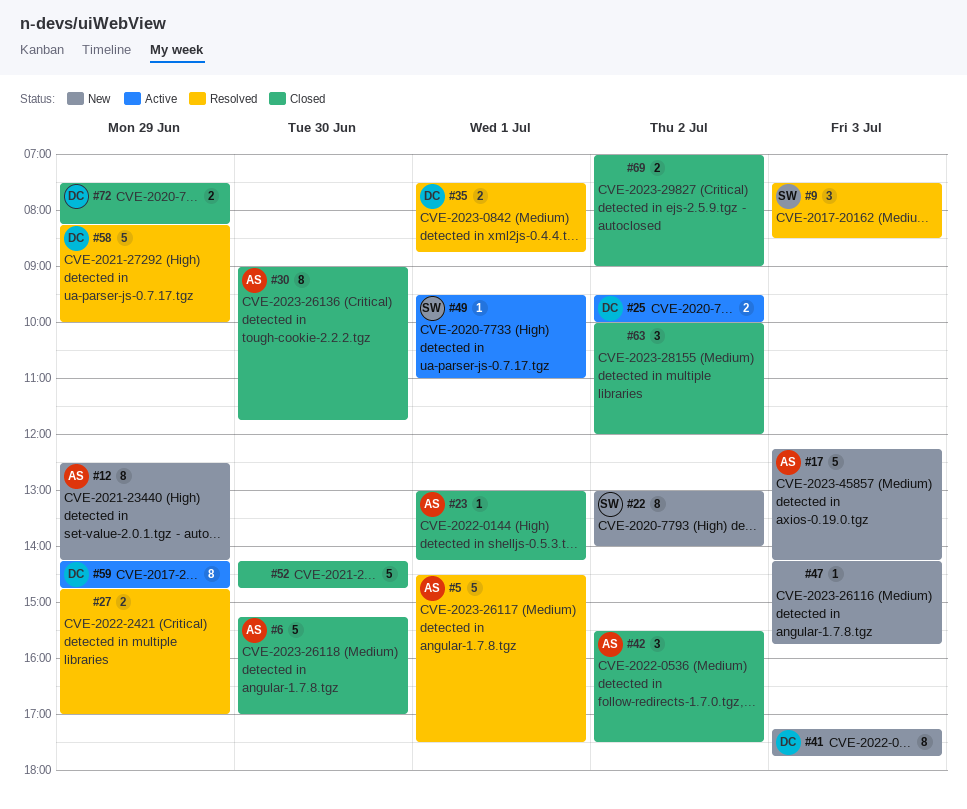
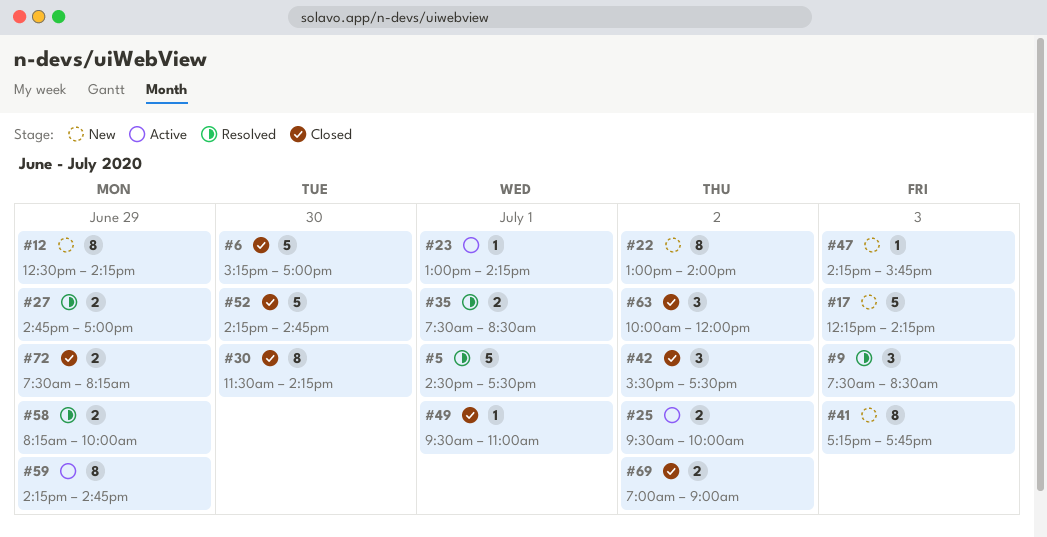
#23, status: Closed -> Active
#30, begins: 09:00 -> 11:30
#30, ends: 11:45 -> 14:15
#35, ends: 08:45 -> 08:30
#49, status: Active -> Closed
#58, estimate: 5 -> 2

